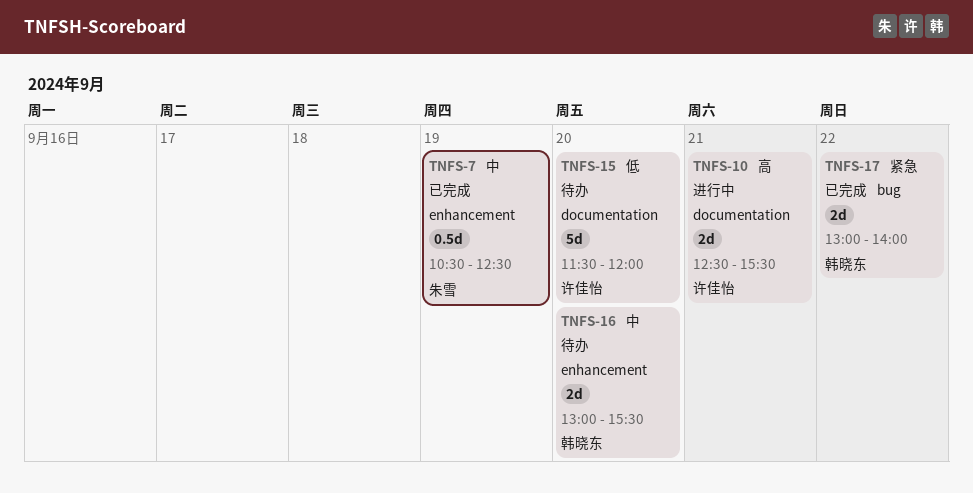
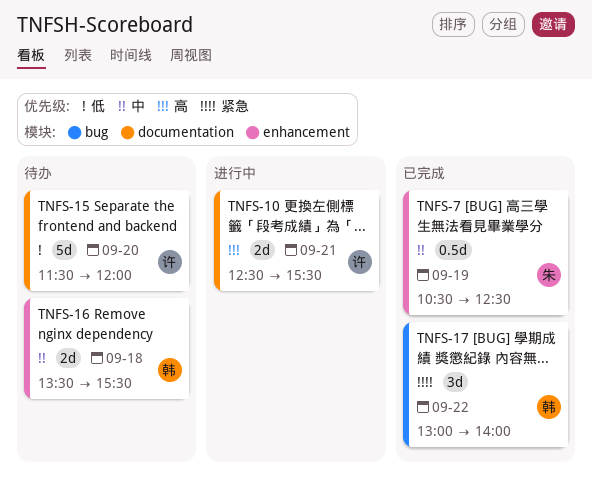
TNFS-16, day: Sep 20 -> Sep 18
TNFS-16, begins: 13:00 -> 13:30
TNFS-17, estimate: 2d -> 3d

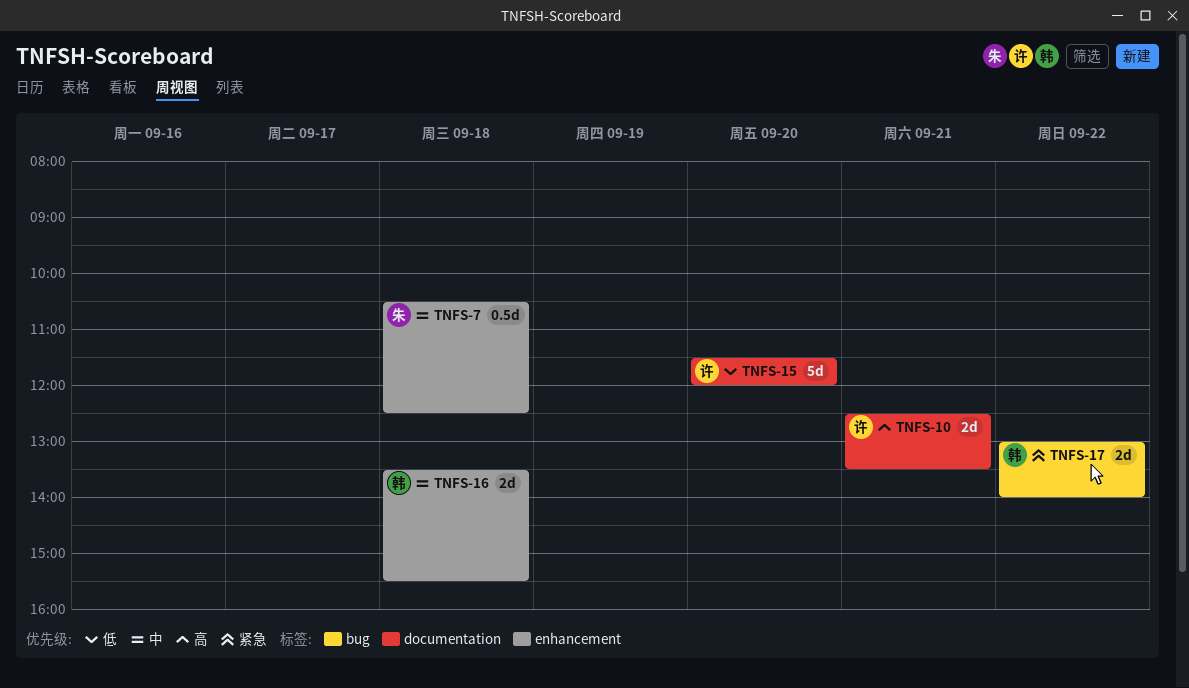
TNFS-7, day: Sep 19 -> Sep 18
TNFS-10, ends: 15:30 -> 13:30
TNFS-17, estimate: 3d -> 2d

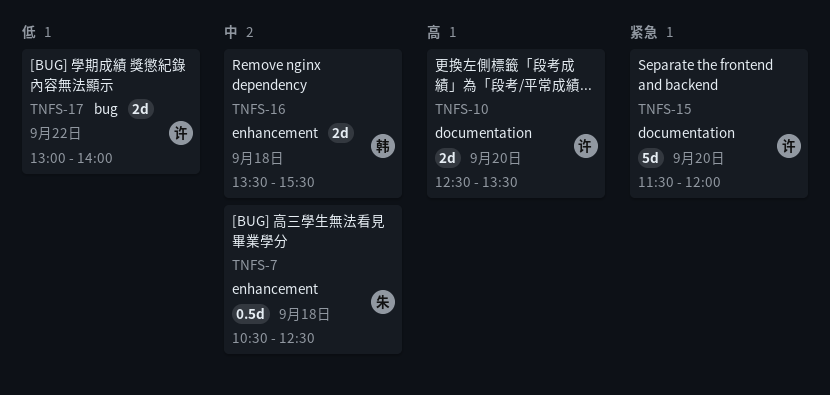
TNFS-10, day: Sep 21 -> Sep 20
TNFS-15, priority: 低 -> 紧急
TNFS-17, owner: 韩 -> 许
TNFS-17, priority: 紧急 -> 低

